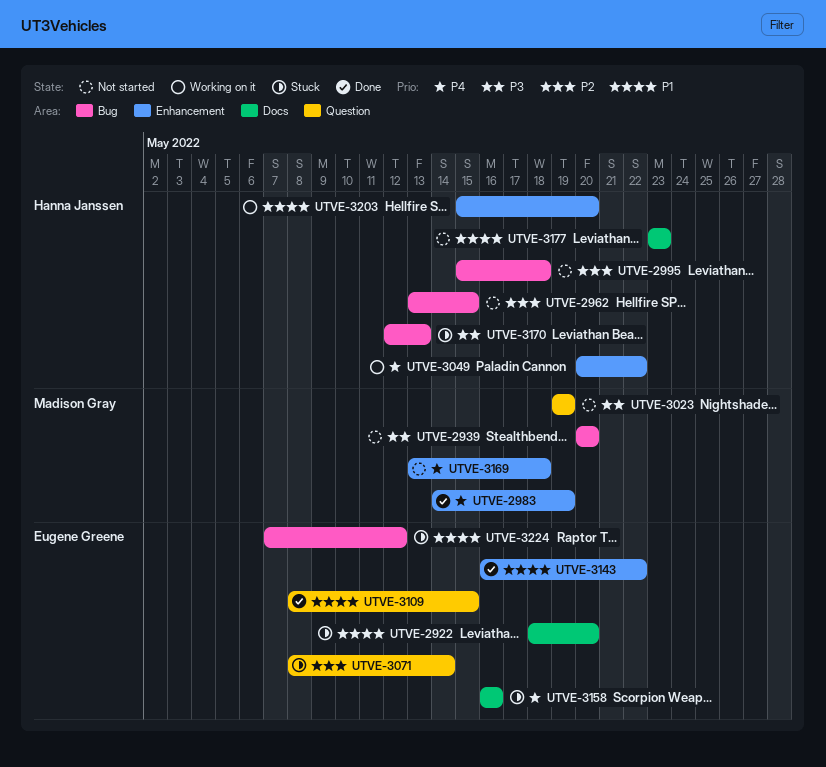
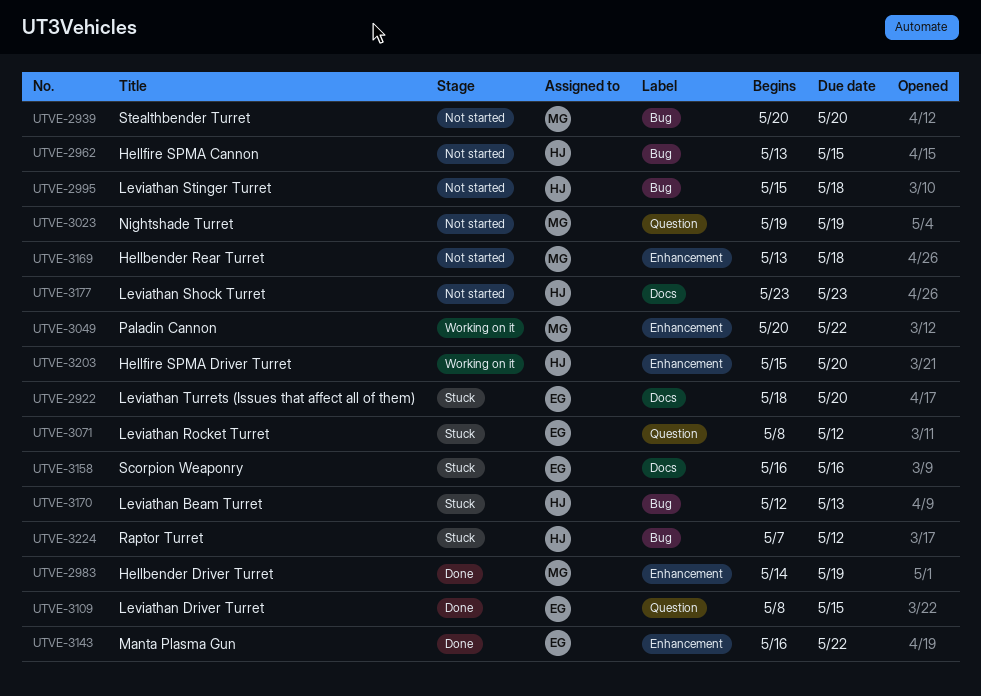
UTVE-3049, owner: Hanna Janssen -> Madison Gray
UTVE-3071, due: May 14 -> May 12
UTVE-3224, owner: Eugene Greene -> Hanna Janssen

